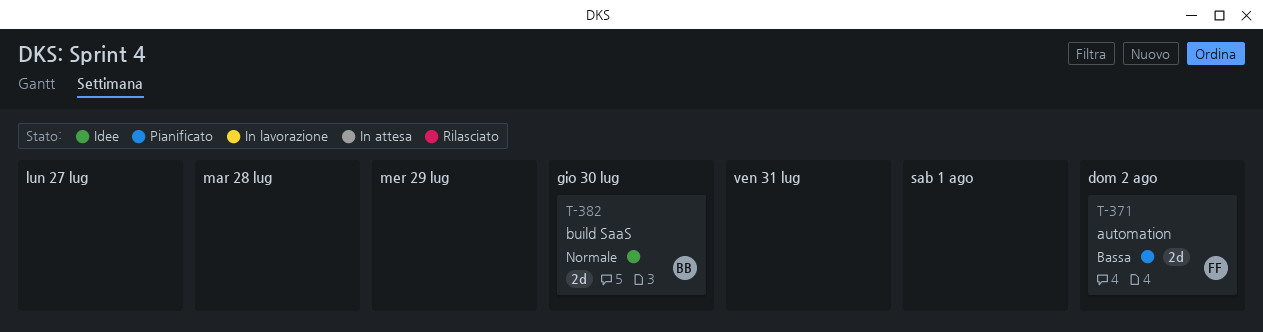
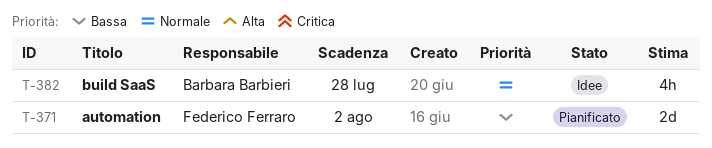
T-382, estimate: 2d -> 4h
T-382, due: Jul 30 -> Jul 28

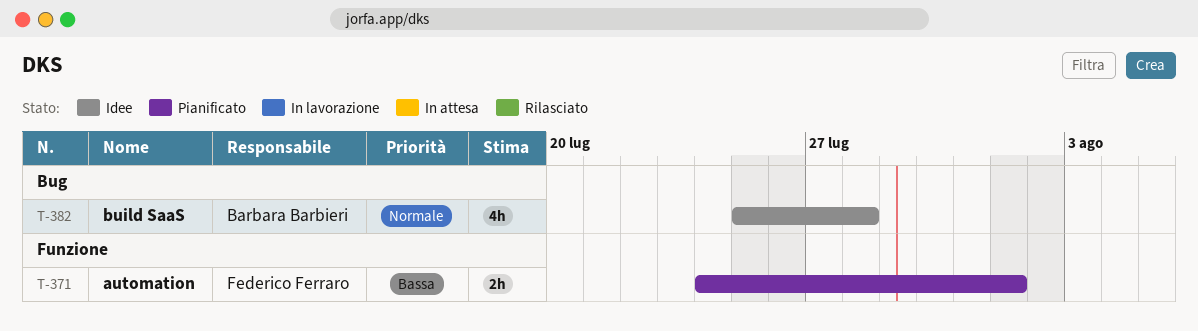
T-371, estimate: 2d -> 2h
T-371, due: Aug 2 -> Aug 1

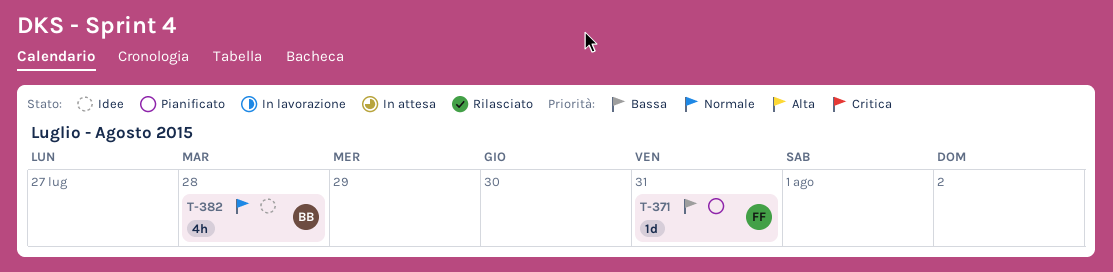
T-371, estimate: 2h -> 1d
T-371, due: Aug 1 -> Jul 31

